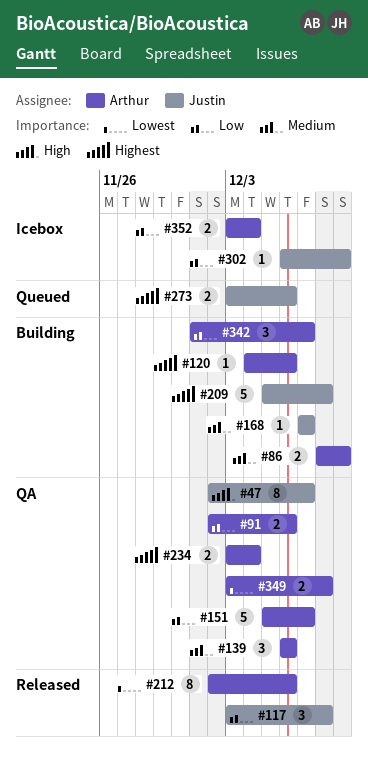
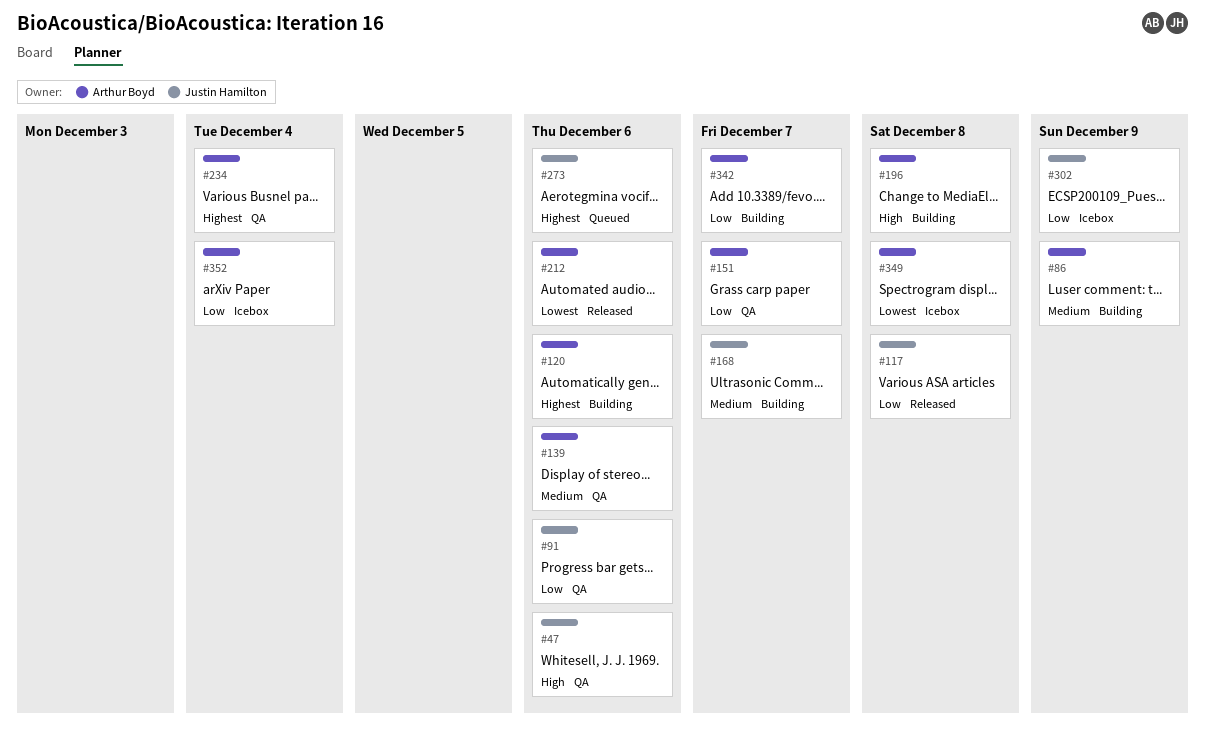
#47, due: Dec 7 -> Dec 6
#91, owner: Arthur Boyd -> Justin Hamilton
#196: none -> present
#209: present -> none
#349, status: QA -> Icebox

